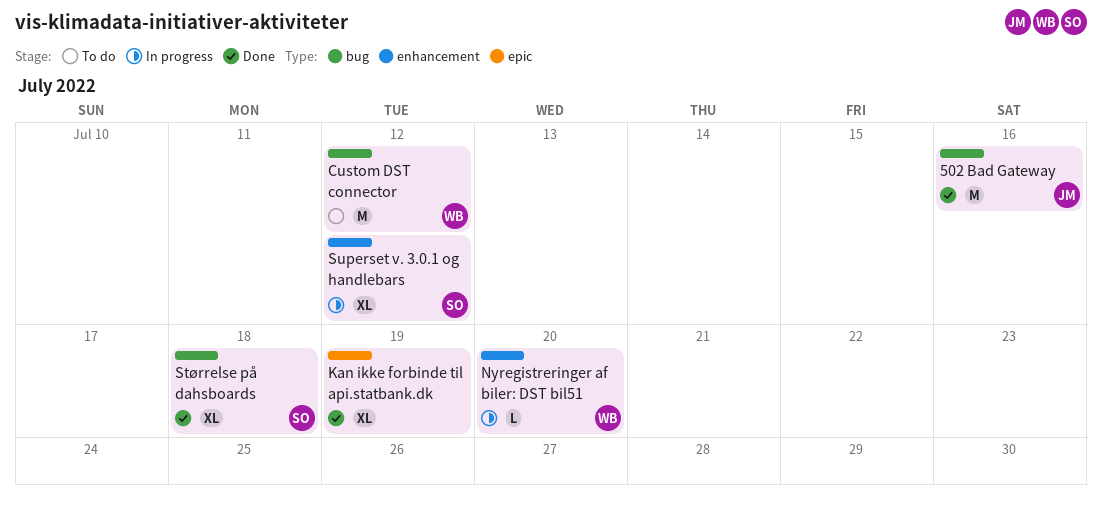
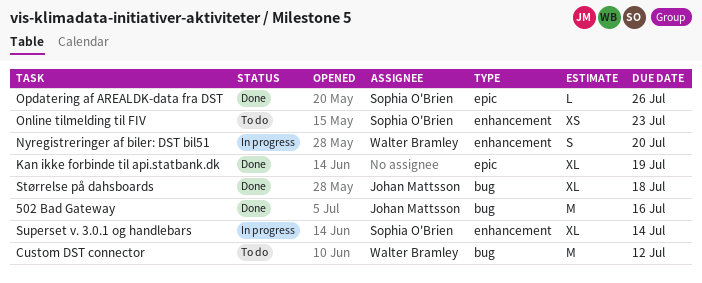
Nyregistreringer af biler: DST bil51, estimate: L -> S
Online tilmelding til FIV: none -> present
Opdatering af AREALDK-data fra DST: none -> present
Størrelse på dahsboards, owner: Sophia O'Brien -> Johan Mattsson
Superset v. 3.0.1 og handlebars, due: Jul 12 -> Jul 14

